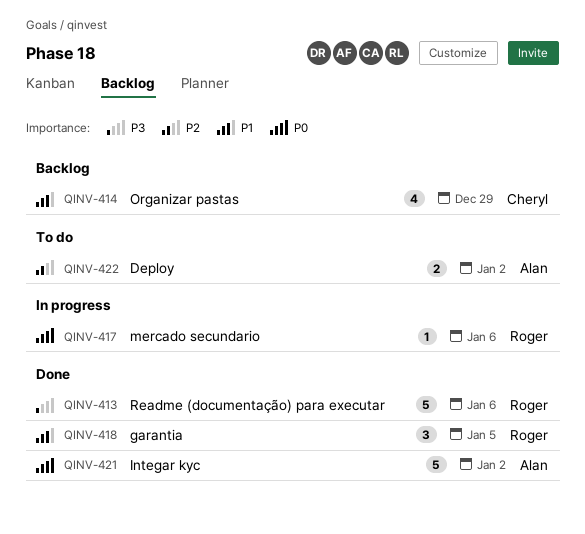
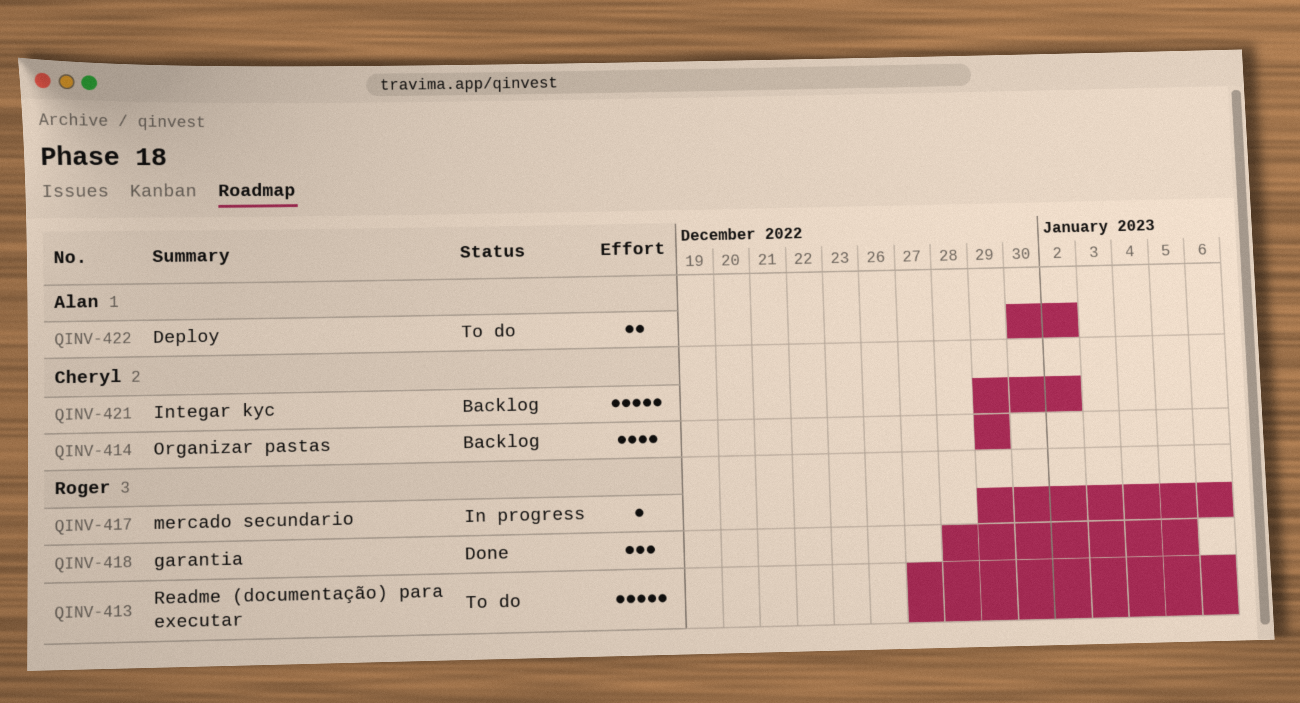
QINV-413, status: Done -> To do
QINV-421, status: Done -> Backlog
QINV-421, owner: Alan -> Cheryl

